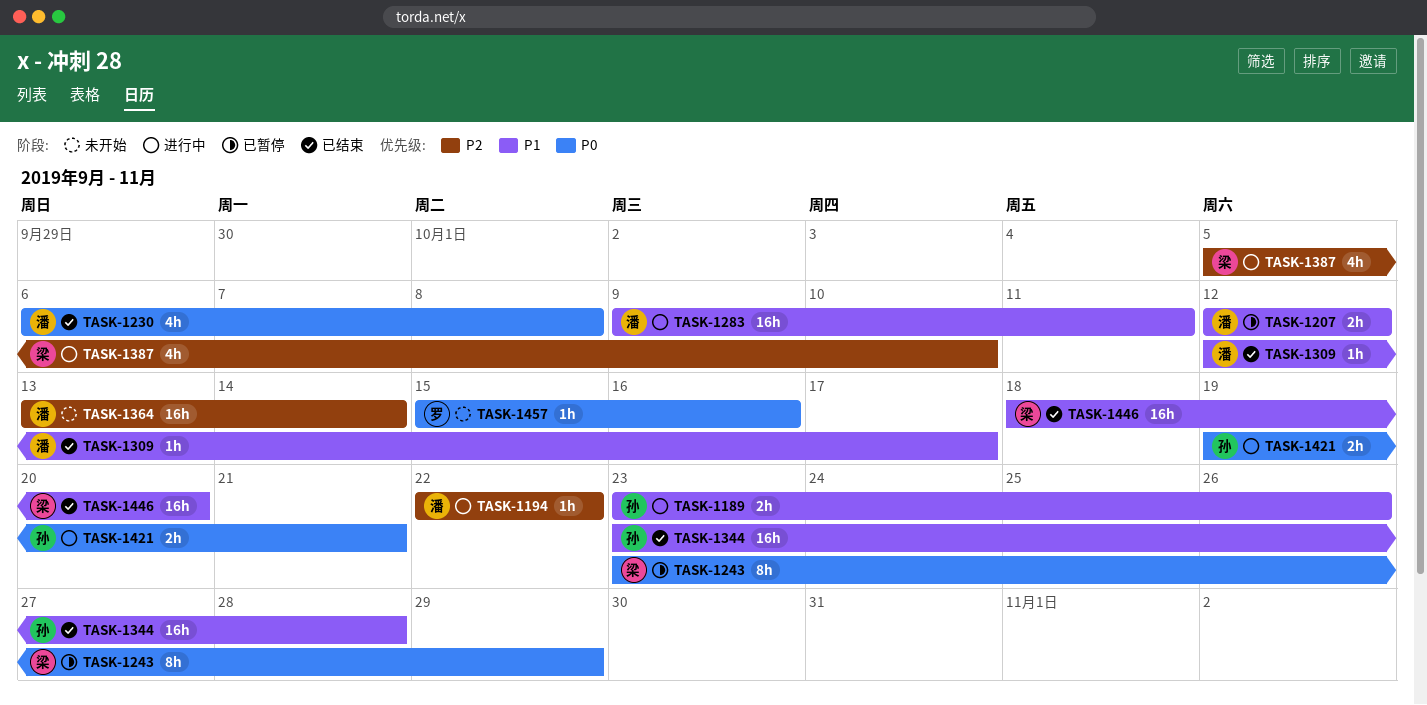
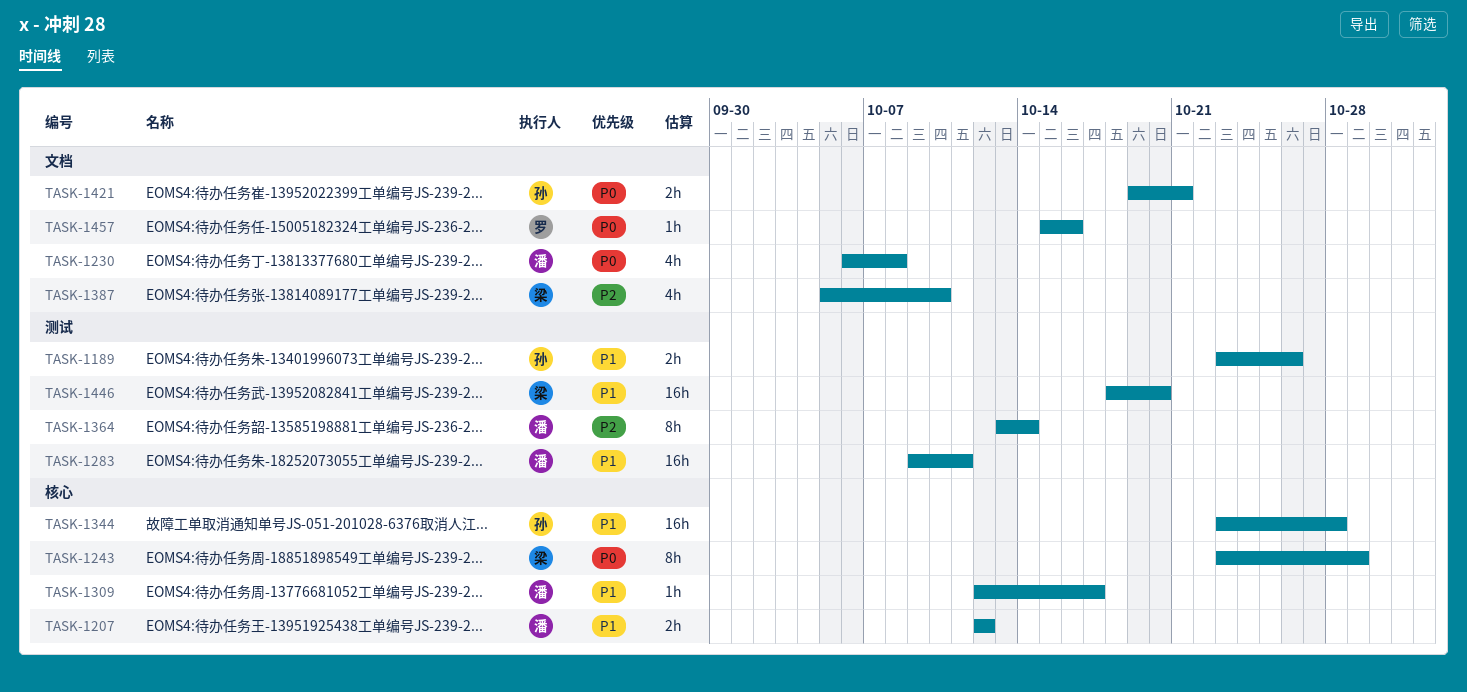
TASK-1194: present -> none
TASK-1364, estimate: 16h -> 8h

